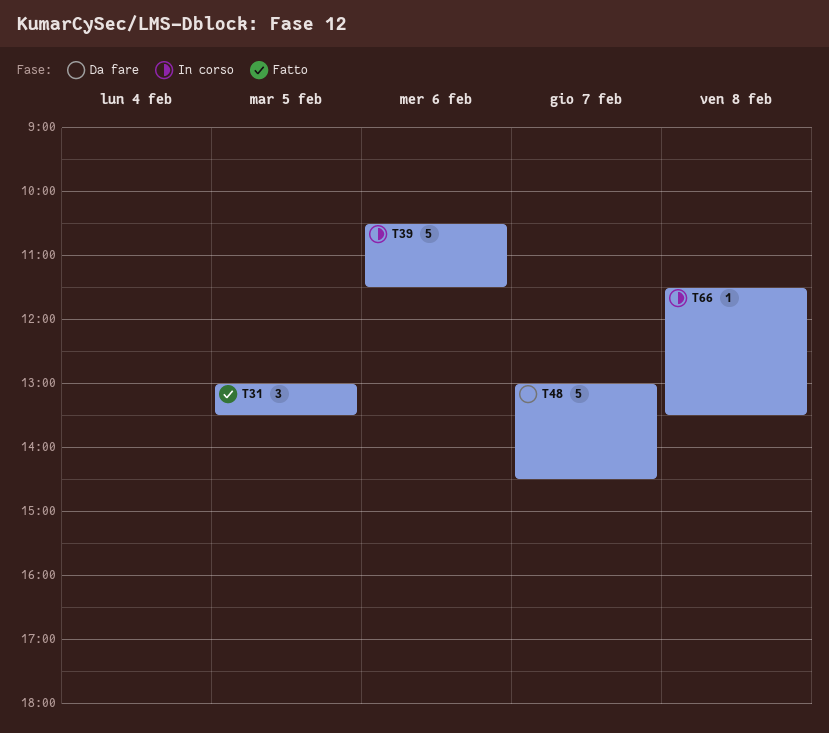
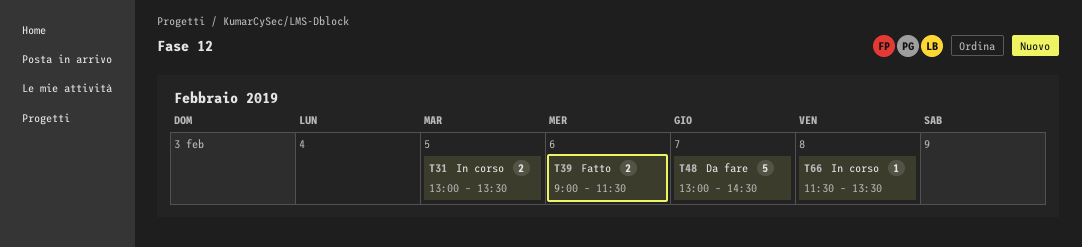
T31, status: Fatto -> In corso
T31, estimate: 3 -> 2
T39, status: In corso -> Fatto
T39, estimate: 5 -> 2
T39, begins: 10:30 -> 09:00

